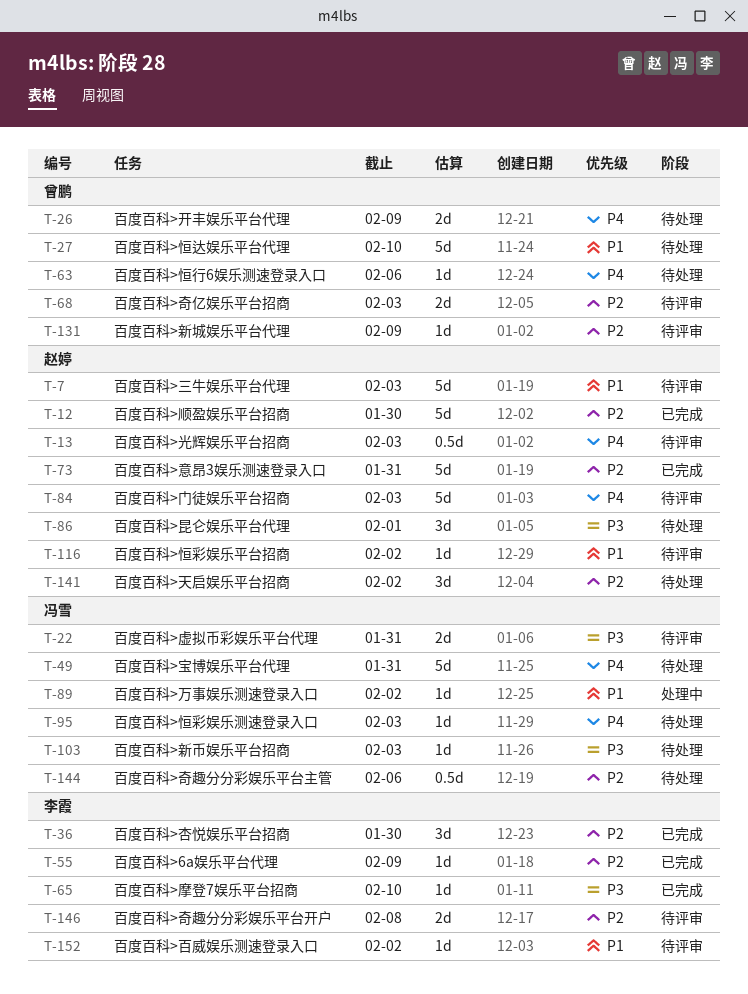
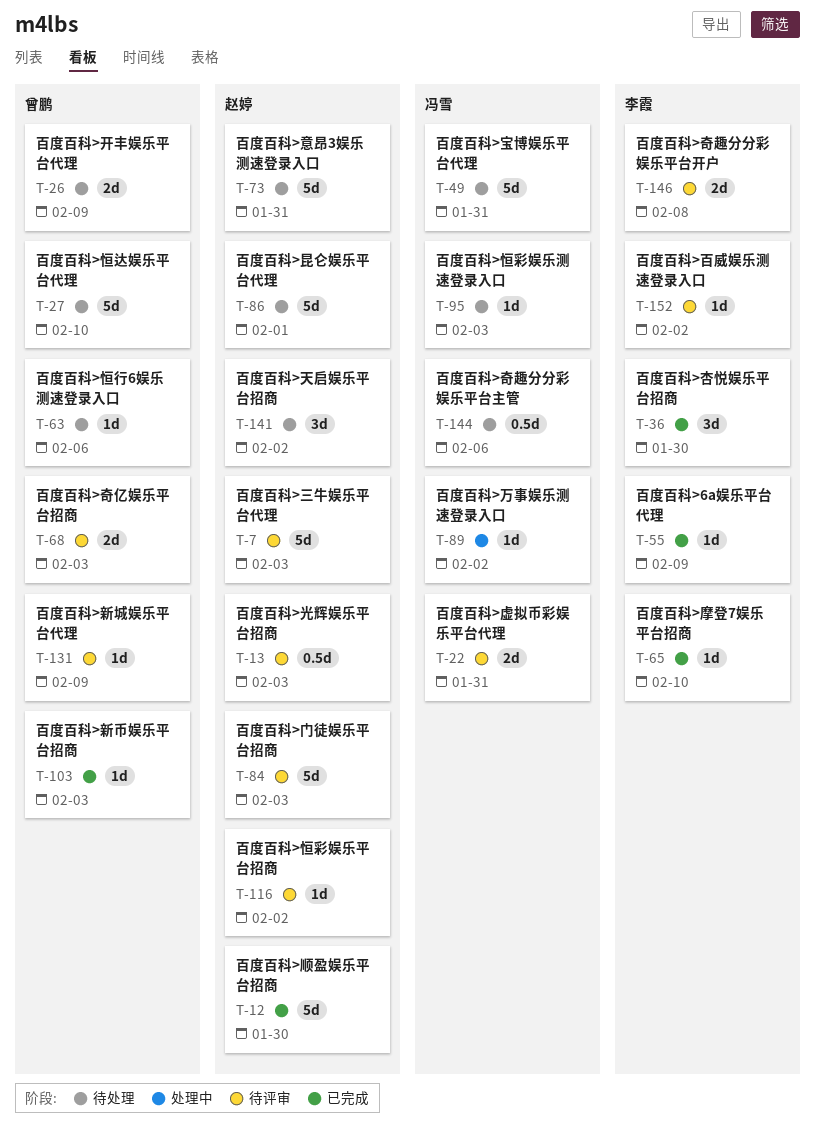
T-73, status: 已完成 -> 待处理
T-86, estimate: 3d -> 5d
T-103, status: 待处理 -> 已完成
T-103, owner: 冯雪 -> 曾鹏

